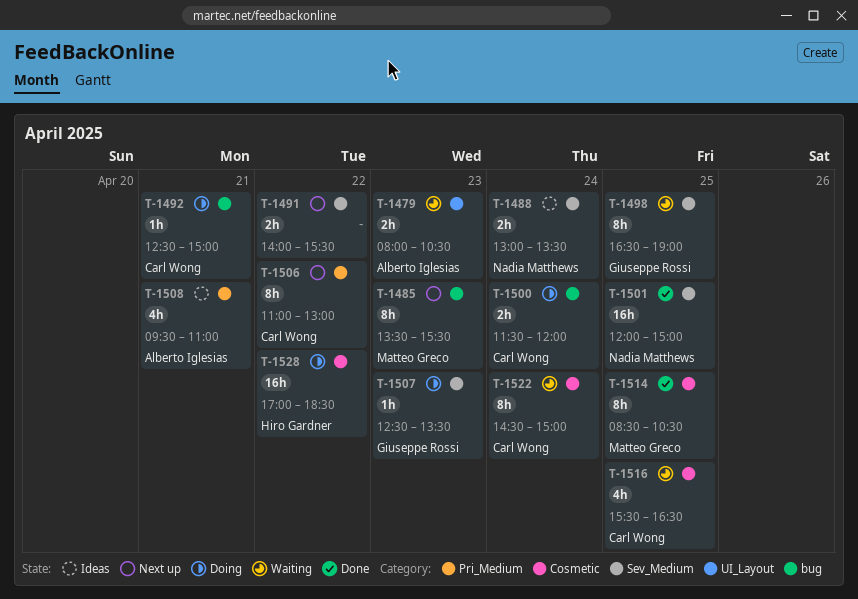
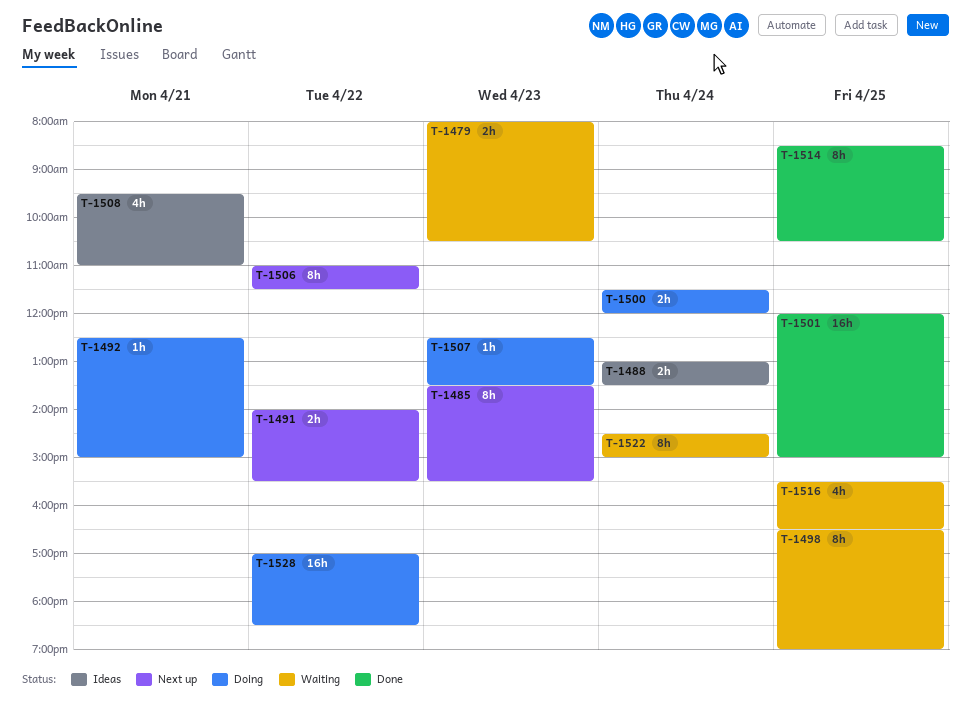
T-1506, ends: 13:00 -> 11:30

